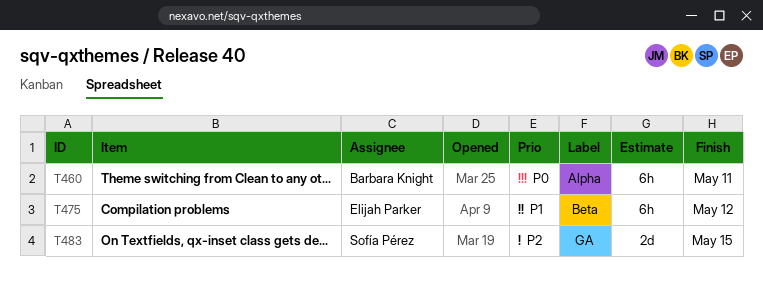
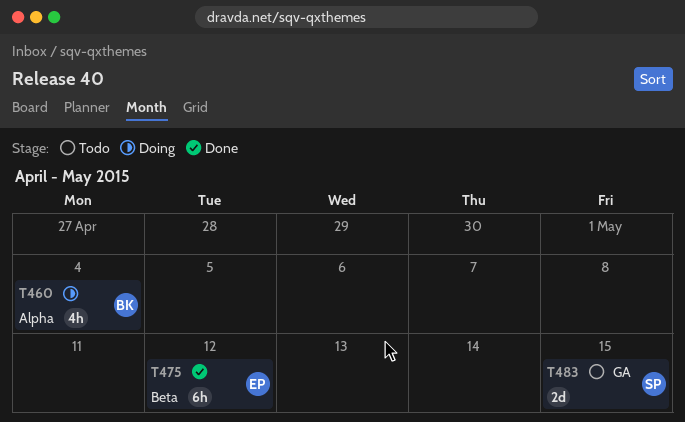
T460, estimate: 6h -> 4h
T460, due: May 11 -> May 4

